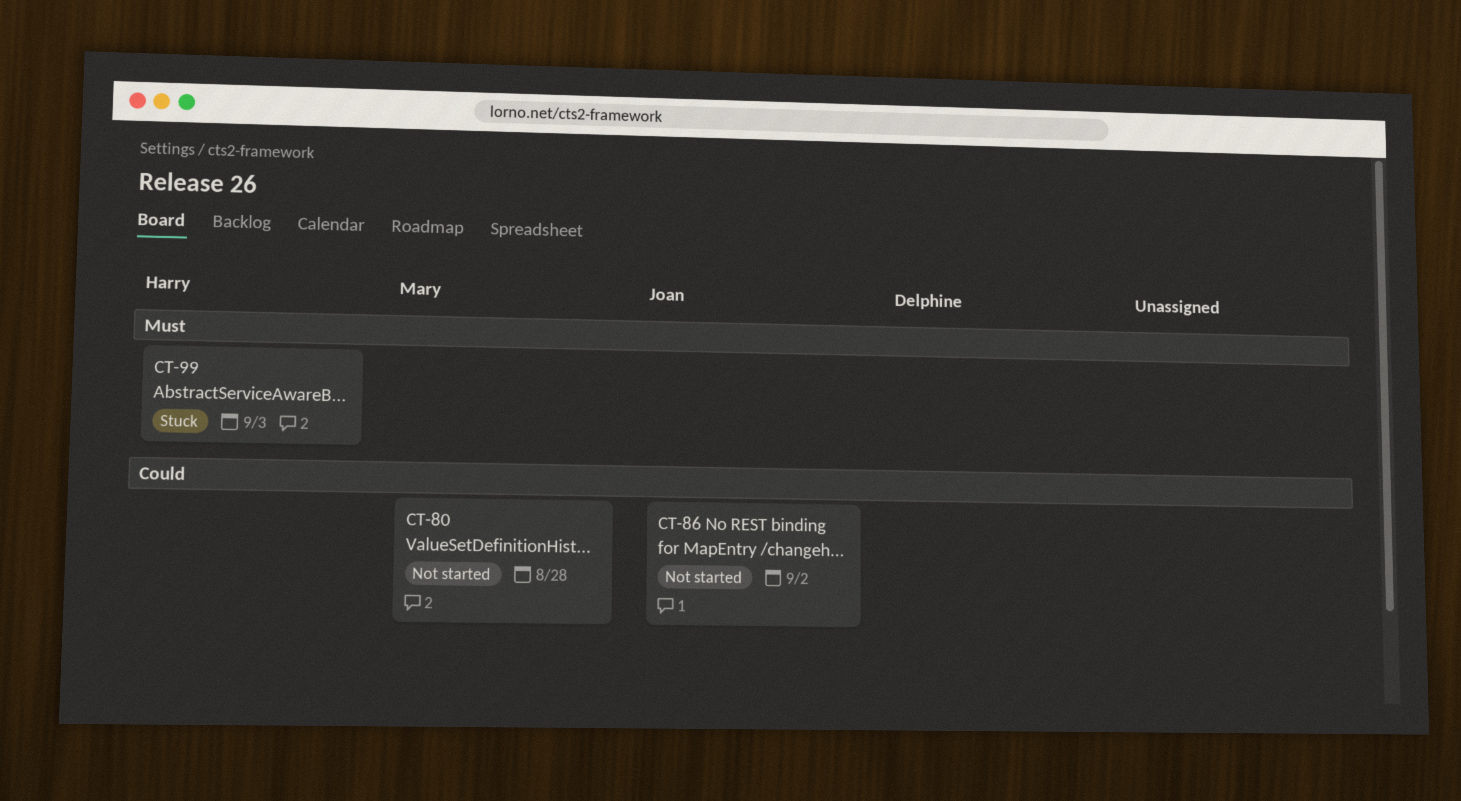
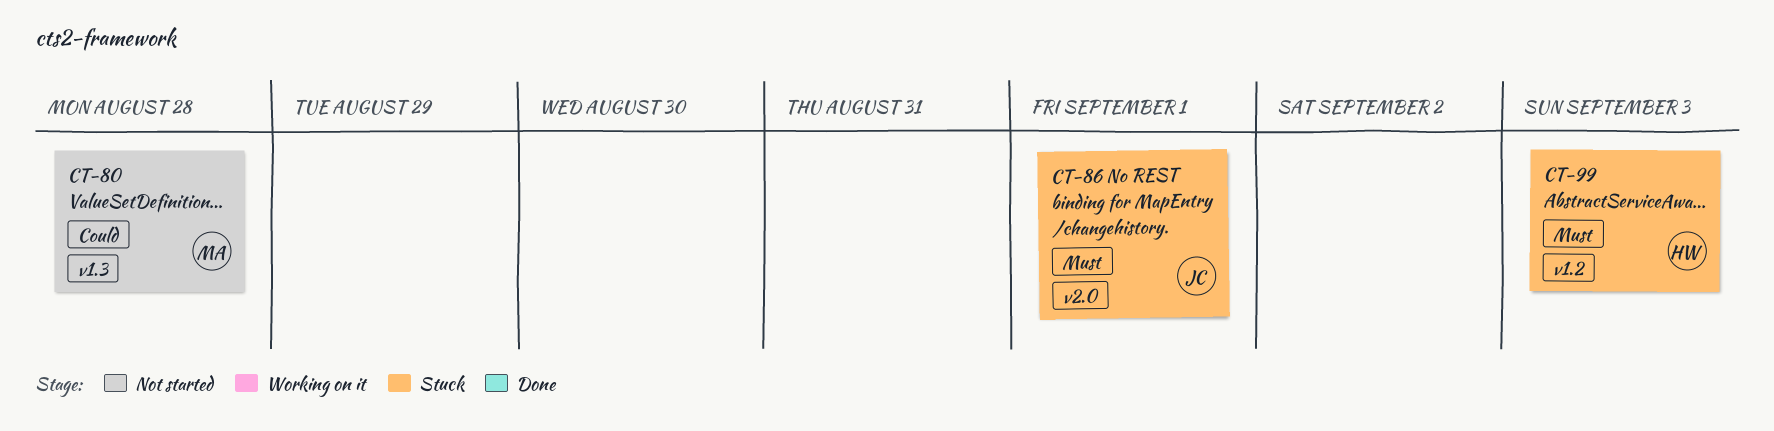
CT-86, status: Not started -> Stuck
CT-86, priority: Could -> Must
CT-86, due: Sep 2 -> Sep 1

